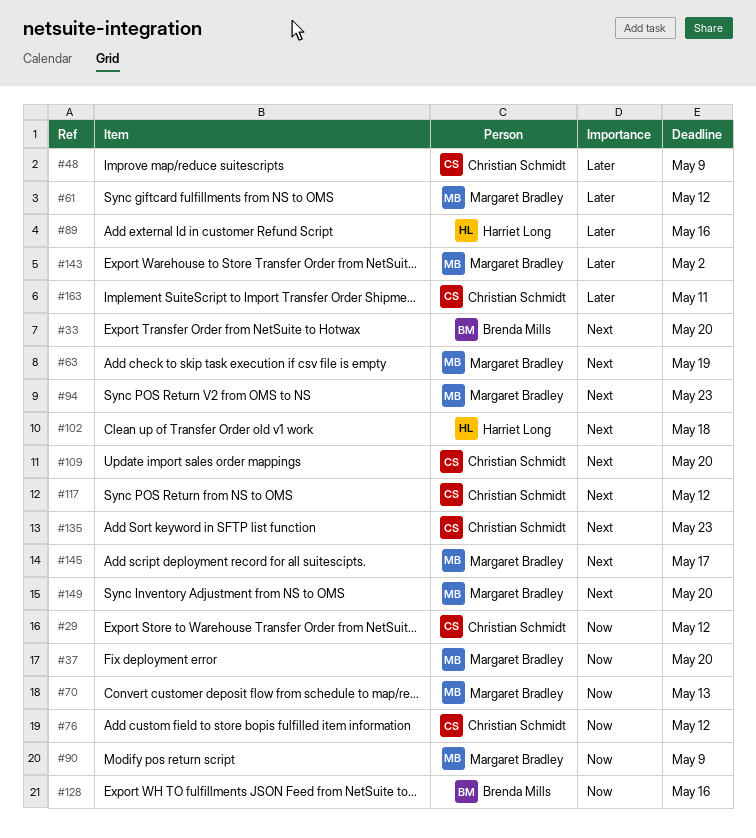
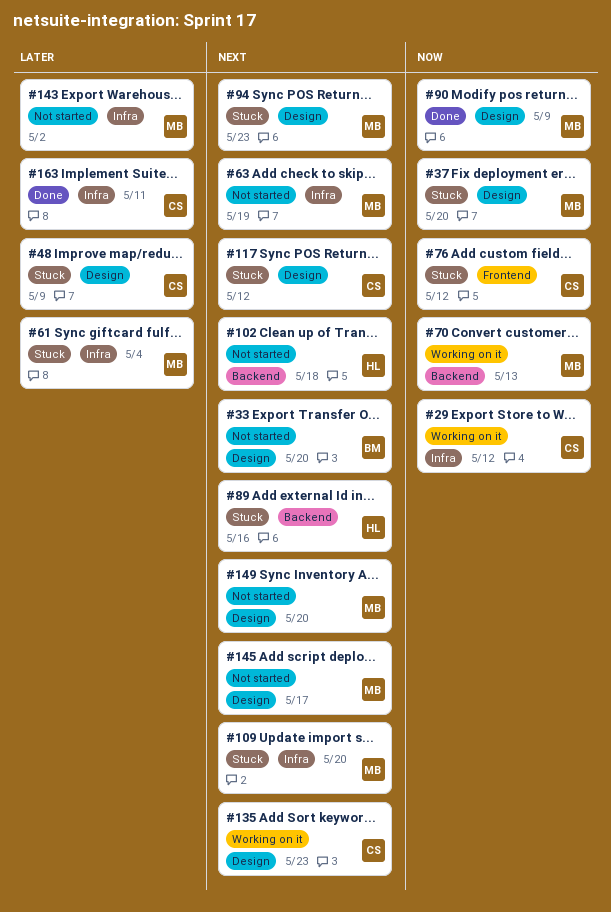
#61, due: May 12 -> May 4
#89, priority: Later -> Next
#109, owner: Christian Schmidt -> Margaret Bradley
#128: present -> none

